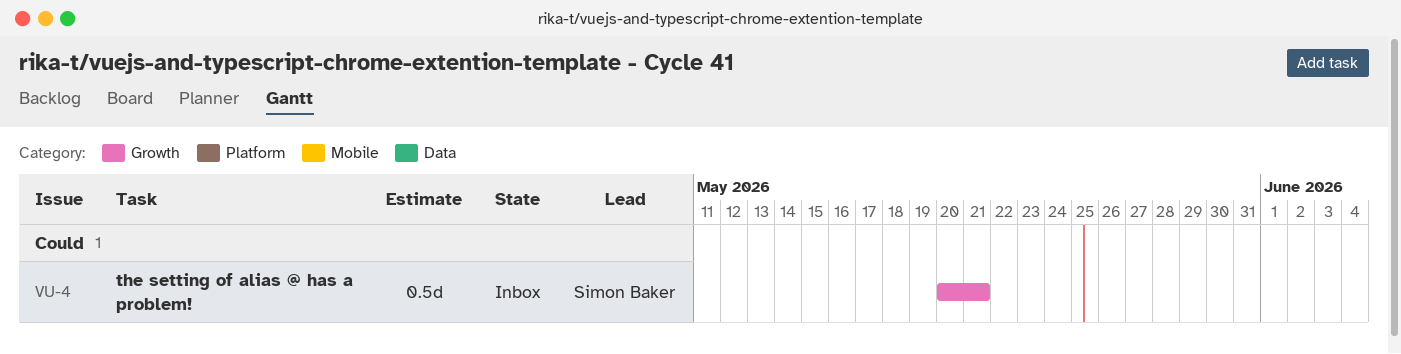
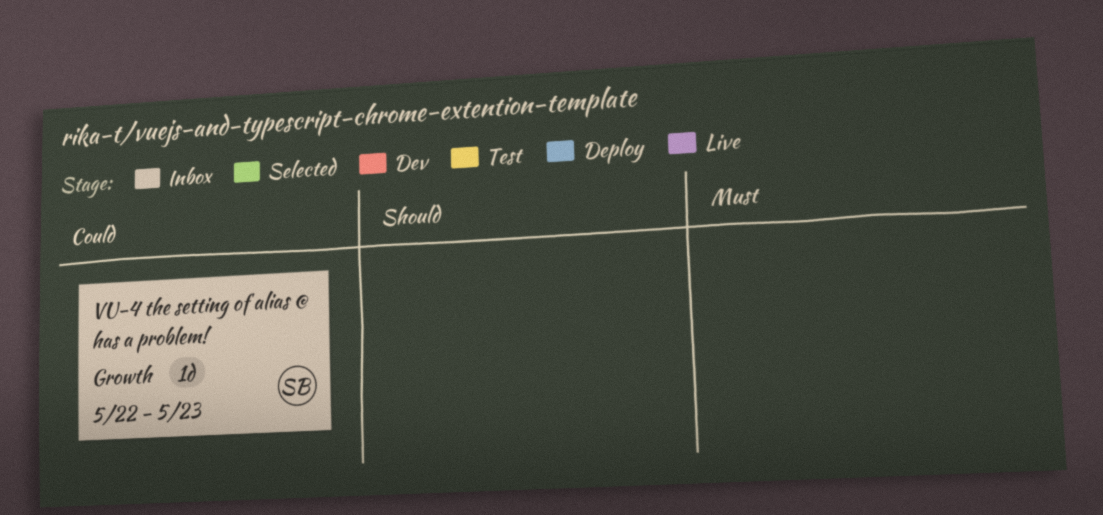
VU-4, estimate: 0.5d -> 1d
VU-4, start: May 20 -> May 22
VU-4, due: May 21 -> May 23

